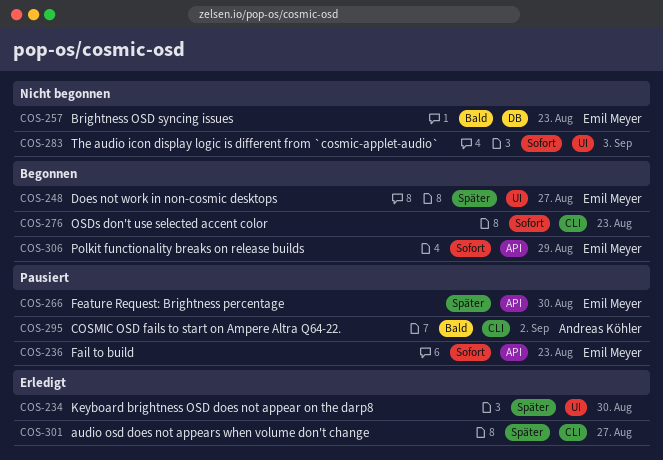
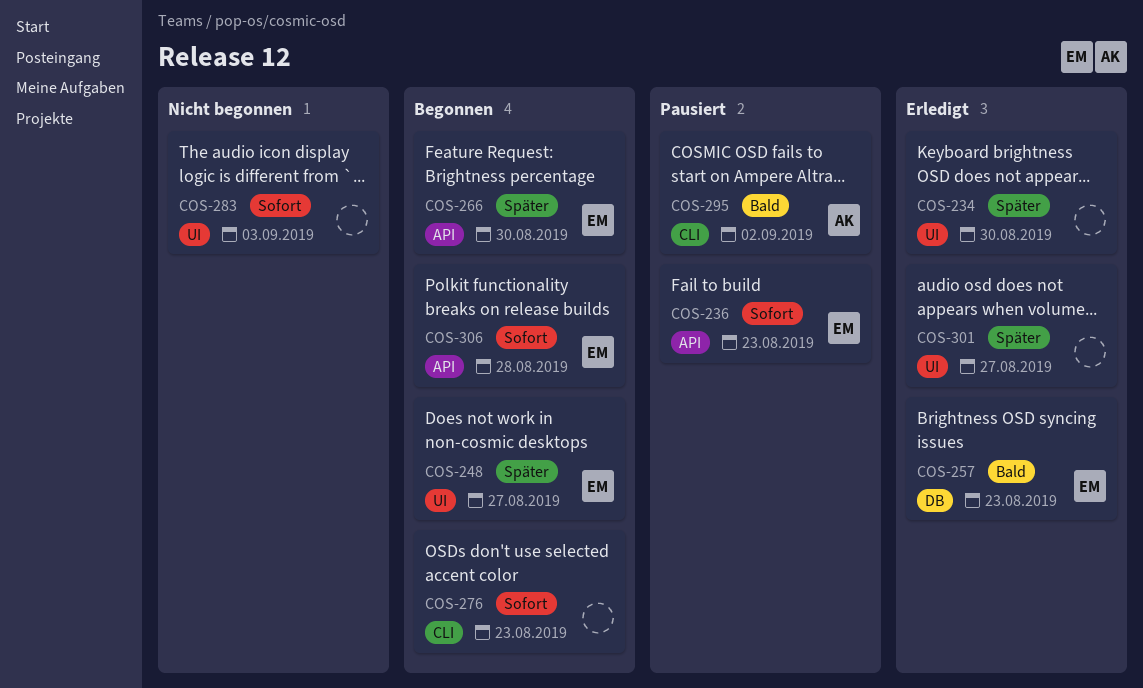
COS-257, status: Nicht begonnen -> Erledigt
COS-266, status: Pausiert -> Begonnen
COS-301, label: CLI -> UI
COS-306, due: Aug 29 -> Aug 28

